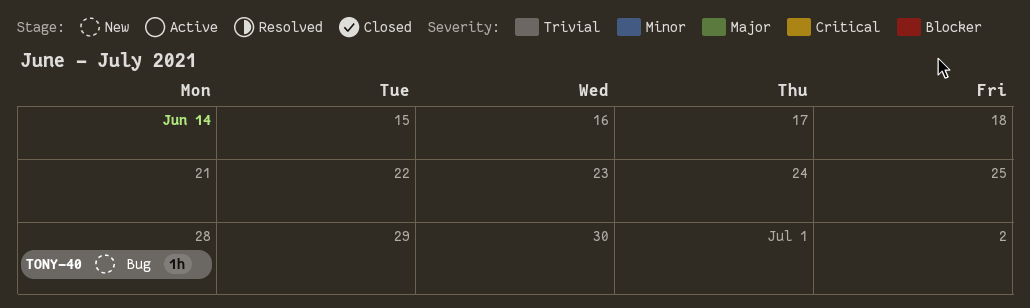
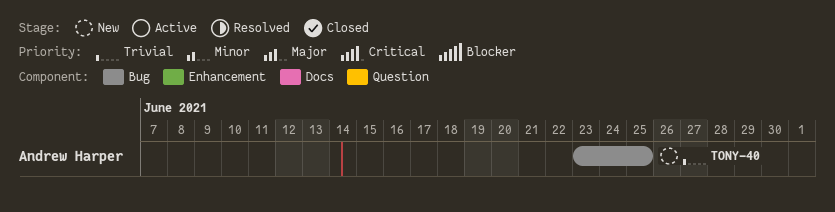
TONY-40, due: Jun 28 -> Jun 25

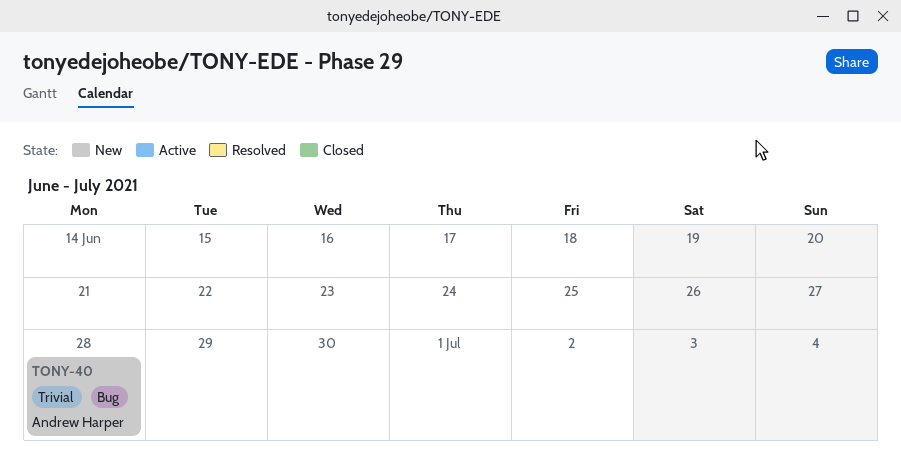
TONY-40, due: Jun 25 -> Jun 28

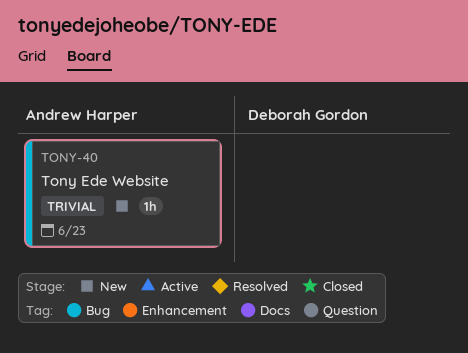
TONY-40, due: Jun 28 -> Jun 23

